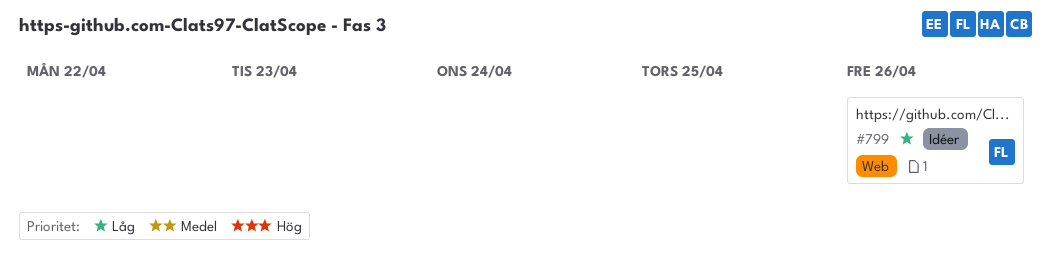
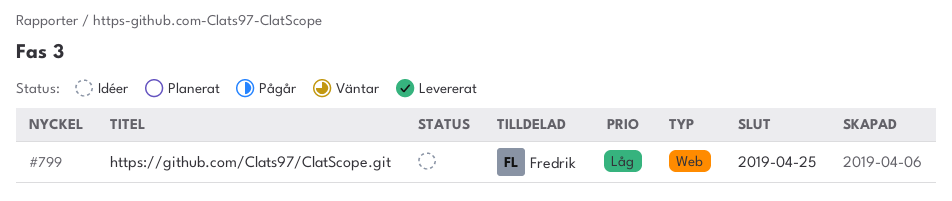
#799, due: Apr 26 -> Apr 25

